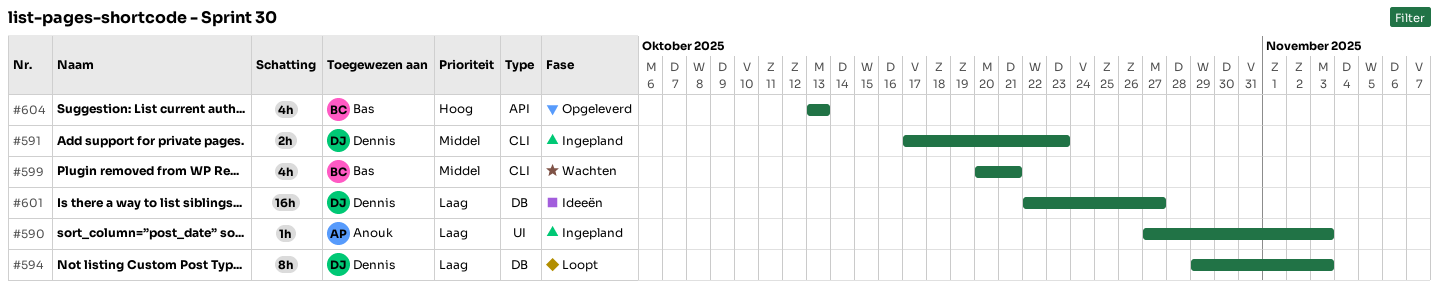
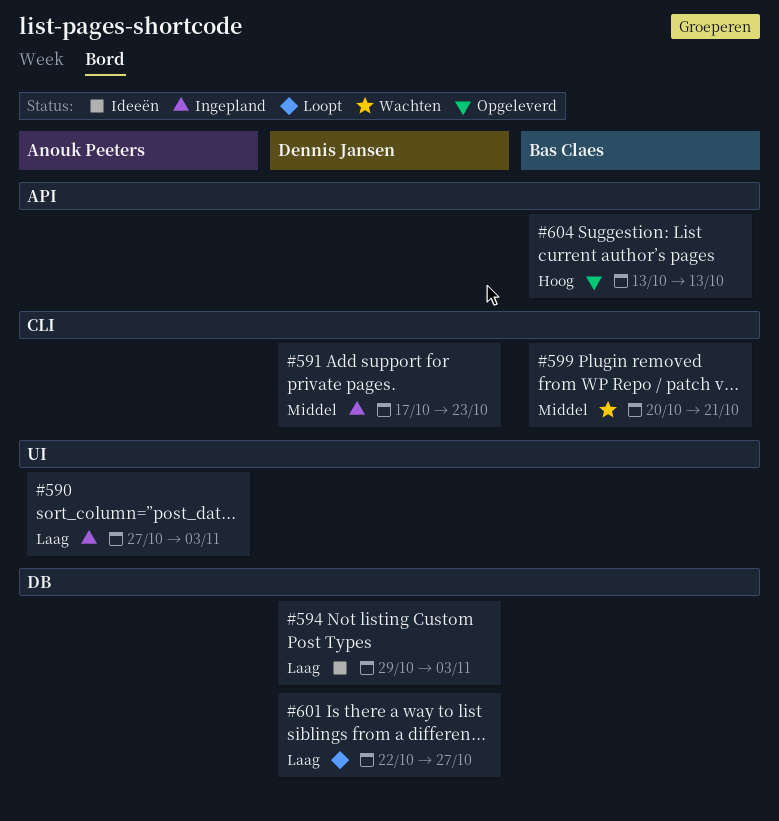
#594, status: Loopt -> Ideeën
#601, status: Ideeën -> Loopt

